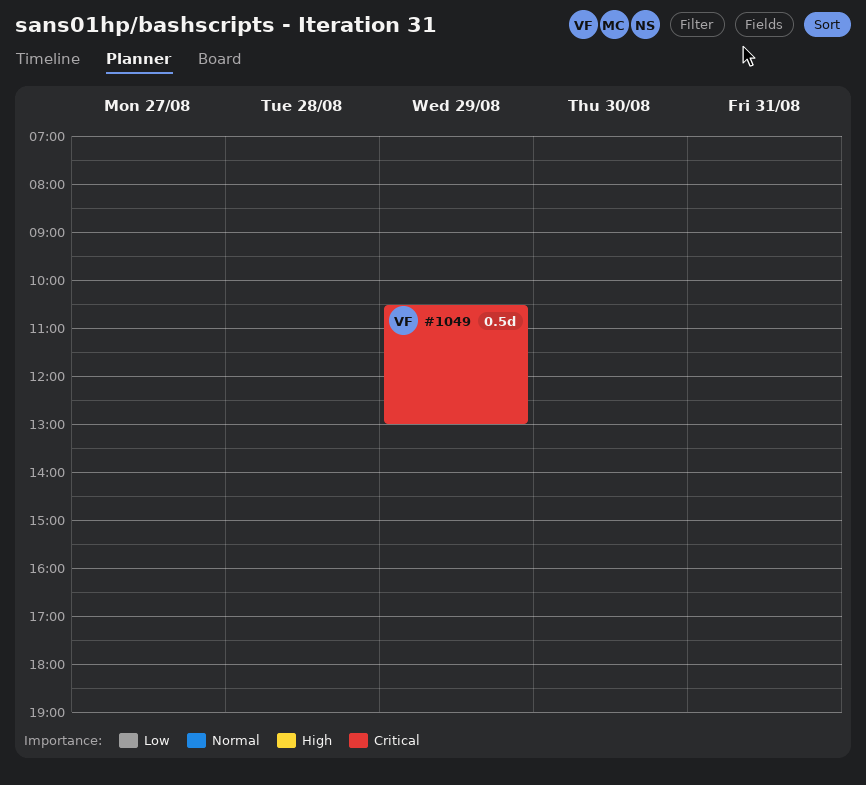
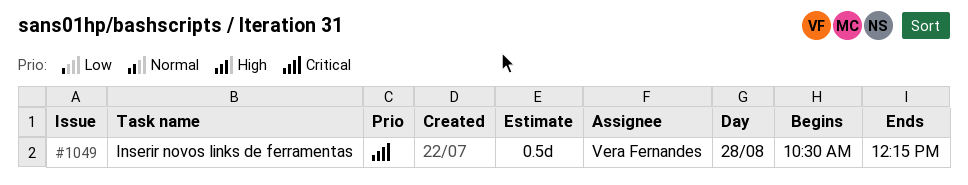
#1049, day: Aug 29 -> Aug 28
#1049, ends: 13:00 -> 12:15

